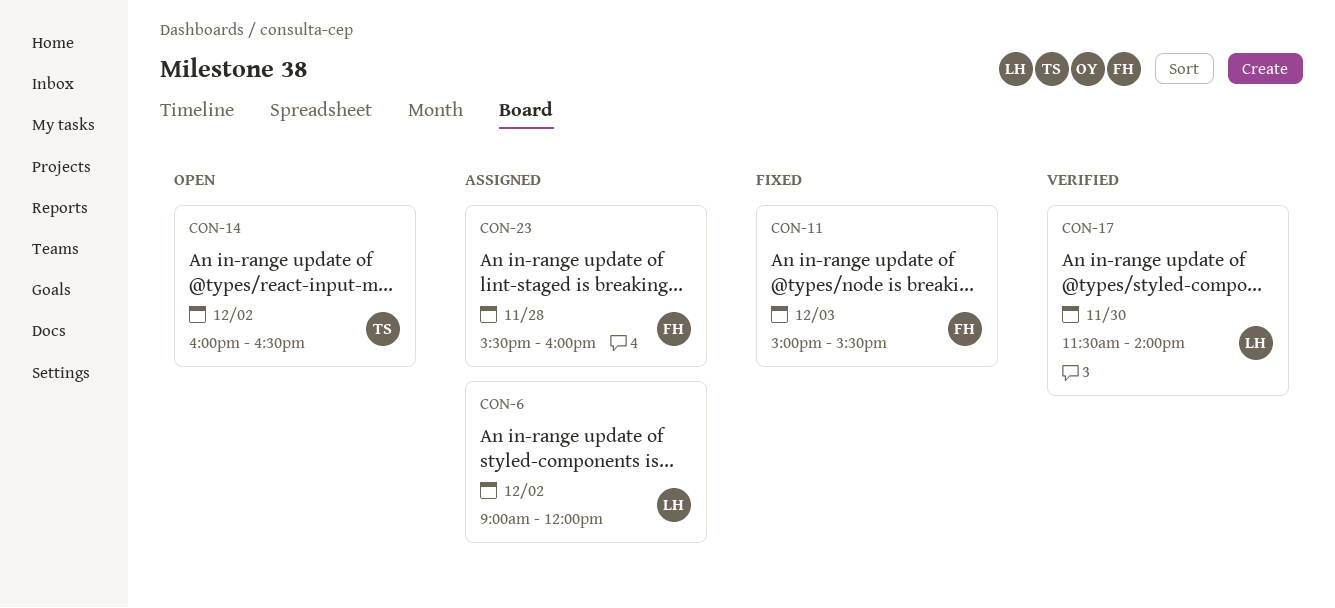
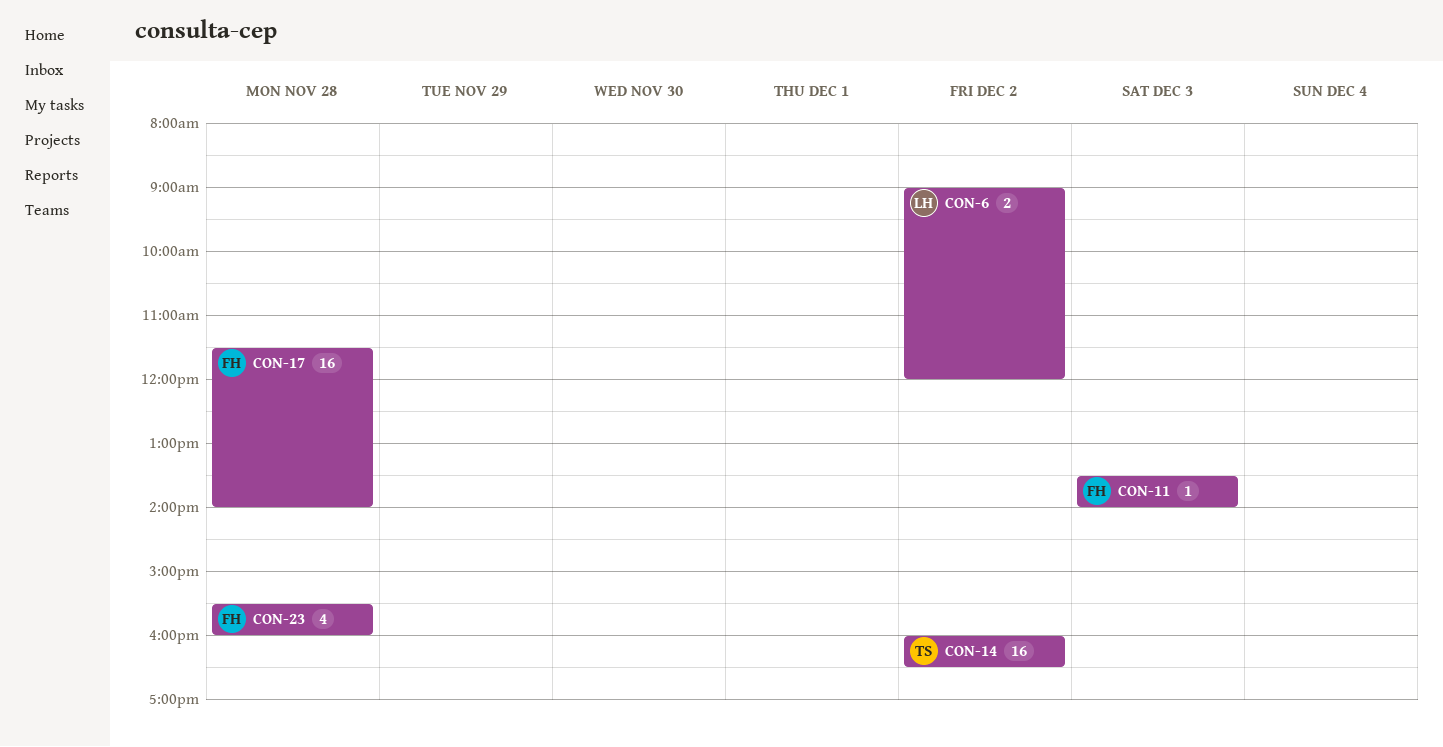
CON-11, begins: 15:00 -> 13:30
CON-11, ends: 15:30 -> 14:00
CON-17, owner: LH -> FH
CON-17, day: Nov 30 -> Nov 28

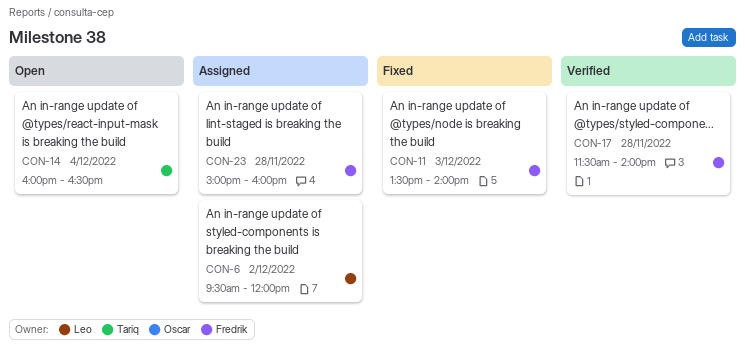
CON-6, begins: 09:00 -> 09:30
CON-14, day: Dec 2 -> Dec 4
CON-23, begins: 15:30 -> 15:00

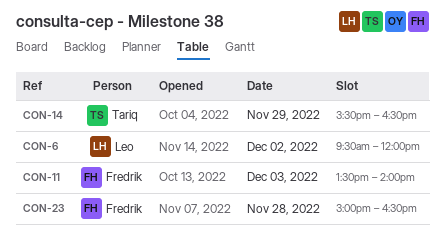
CON-14, day: Dec 4 -> Nov 29
CON-14, begins: 16:00 -> 15:30
CON-17: present -> none
CON-23, ends: 16:00 -> 16:30

